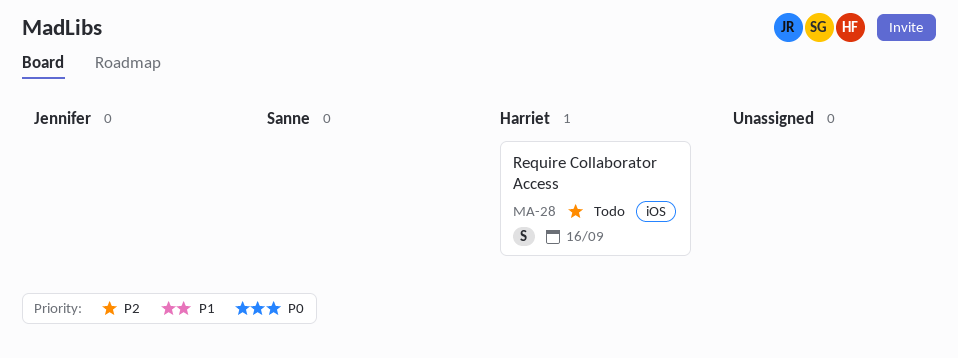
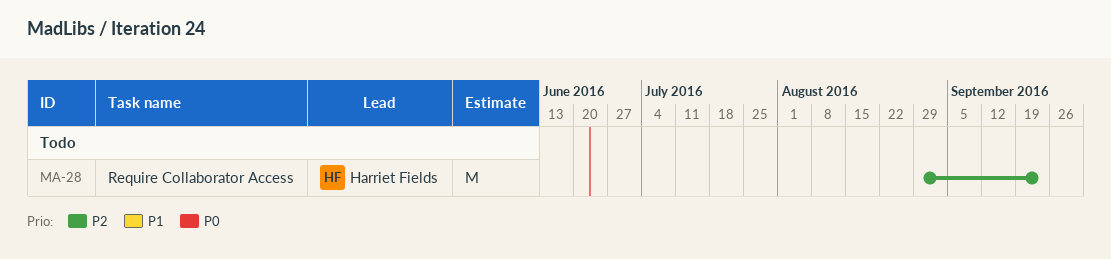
MA-28, estimate: S -> M
MA-28, due: Sep 16 -> Sep 23

